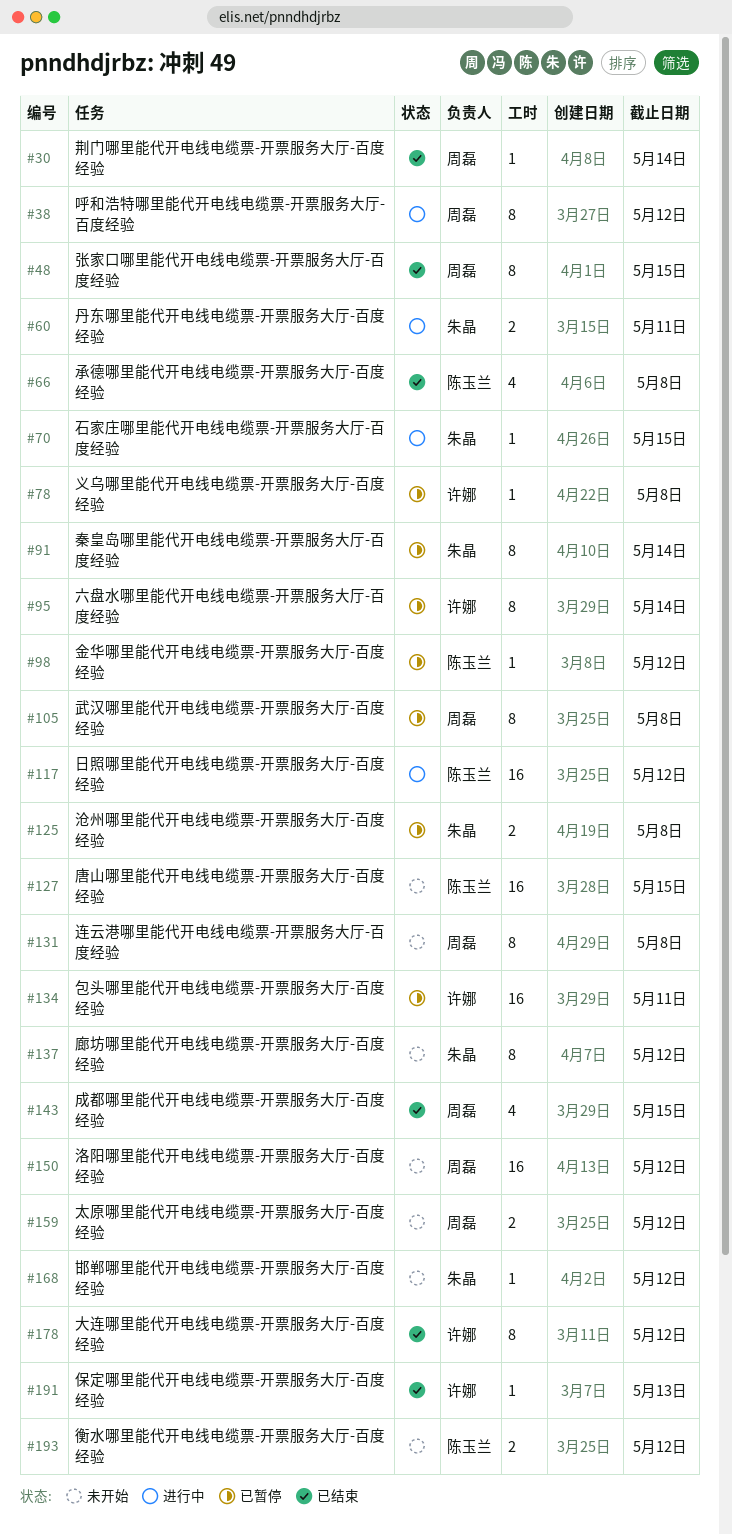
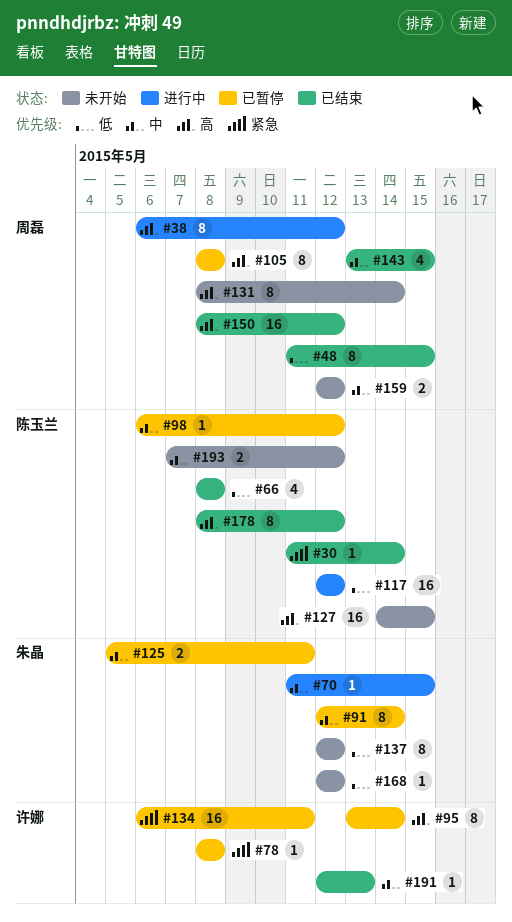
#30, owner: 周磊 -> 陈玉兰
#60: present -> none
#125, due: May 8 -> May 11
#131, due: May 8 -> May 14
#150, status: 未开始 -> 已结束
#178, owner: 许娜 -> 陈玉兰

